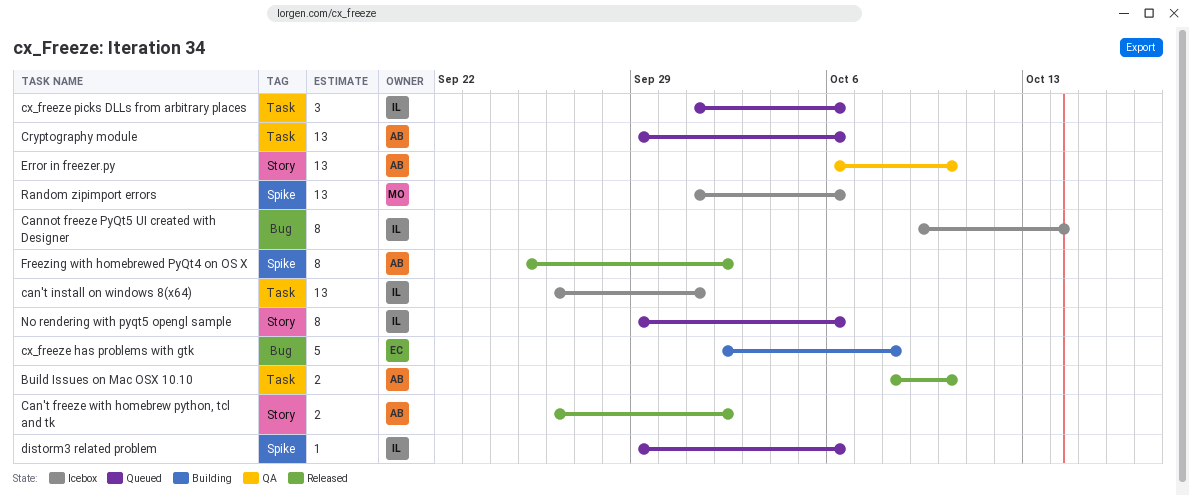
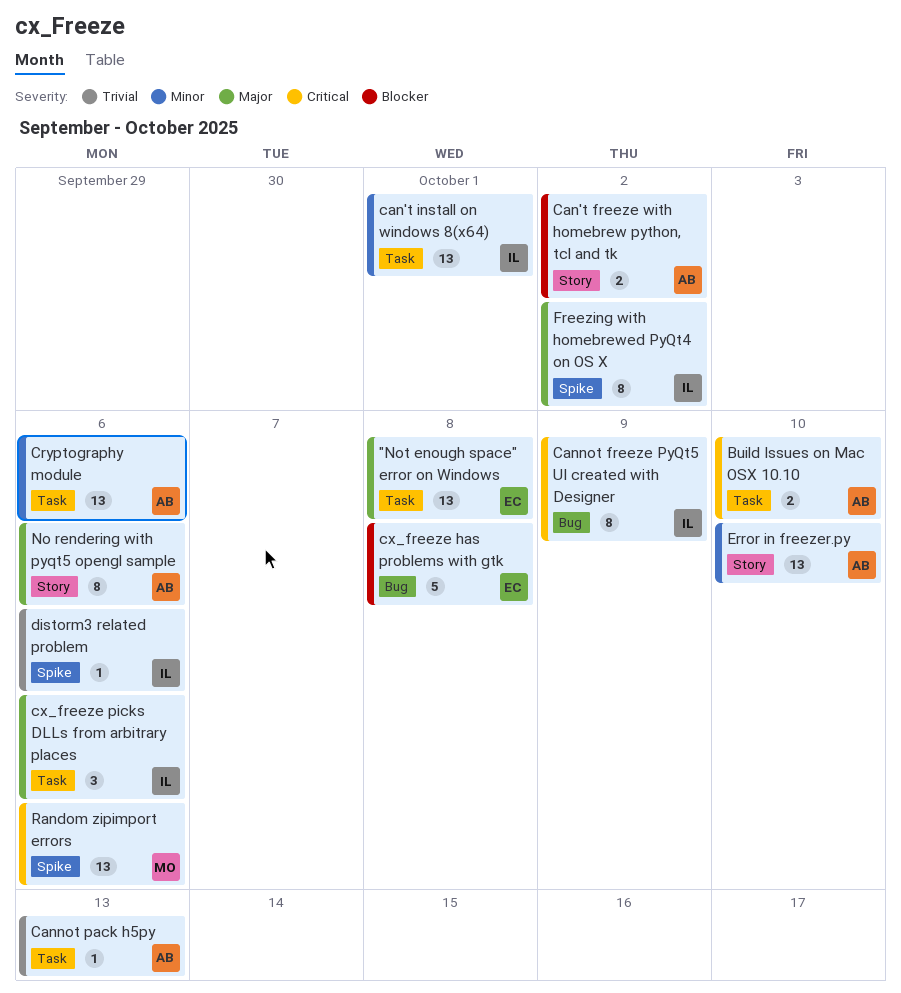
"Not enough space" error on Windows: none -> present
Cannot freeze PyQt5 UI created with Designer, due: Oct 14 -> Oct 9
Cannot pack h5py: none -> present
Freezing with homebrewed PyQt4 on OS X, owner: AB -> IL
No rendering with pyqt5 opengl sample, owner: IL -> AB

